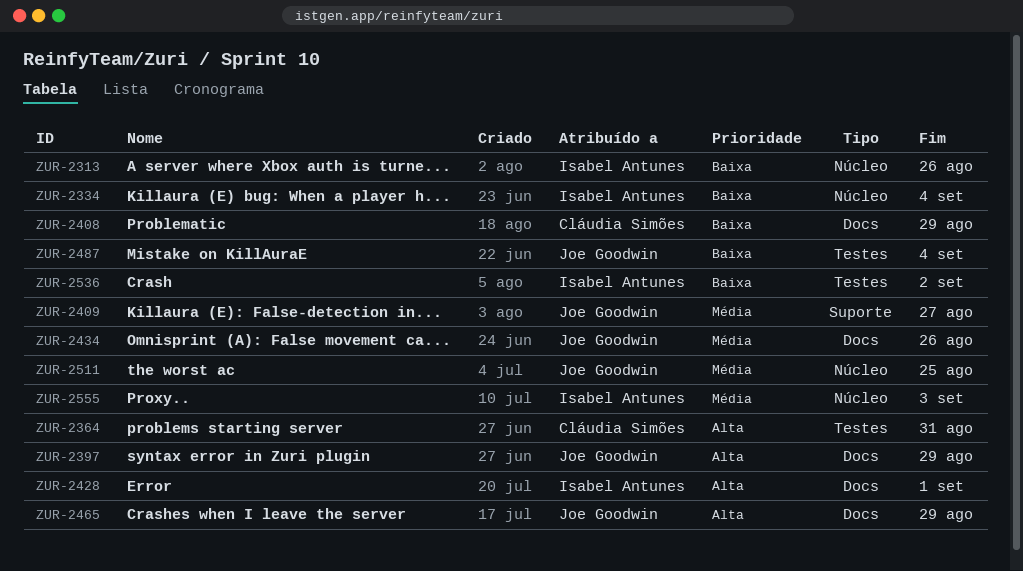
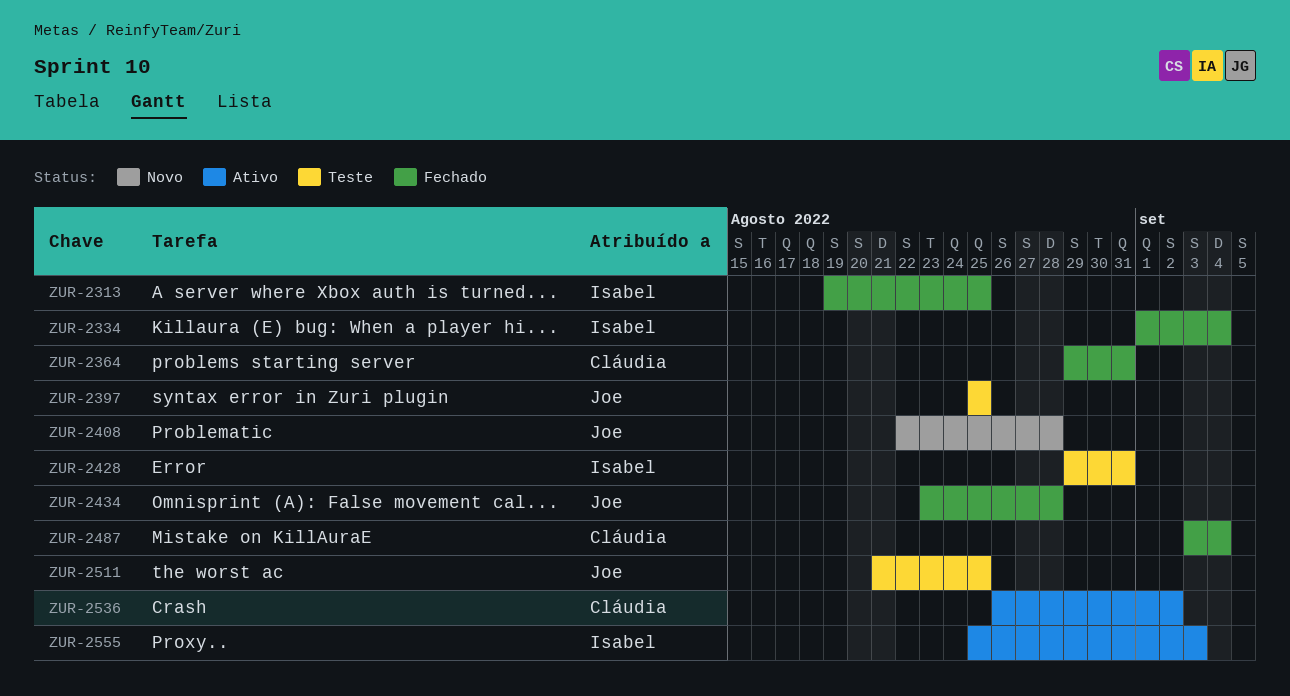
ZUR-2313, due: Aug 26 -> Aug 25
ZUR-2397, due: Aug 29 -> Aug 25
ZUR-2408, owner: Cláudia Simões -> Joe Goodwin
ZUR-2408, due: Aug 29 -> Aug 28
ZUR-2409: present -> none
ZUR-2428, due: Sep 1 -> Aug 31
ZUR-2434, due: Aug 26 -> Aug 28
ZUR-2465: present -> none
ZUR-2487, owner: Joe Goodwin -> Cláudia Simões
ZUR-2536, owner: Isabel Antunes -> Cláudia Simões

